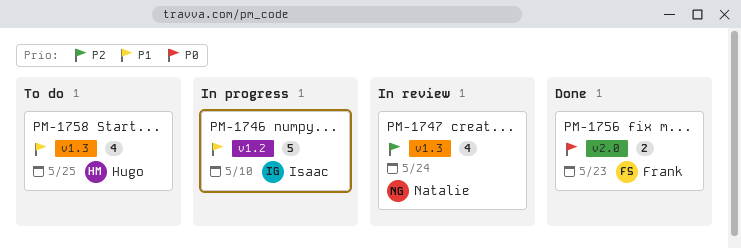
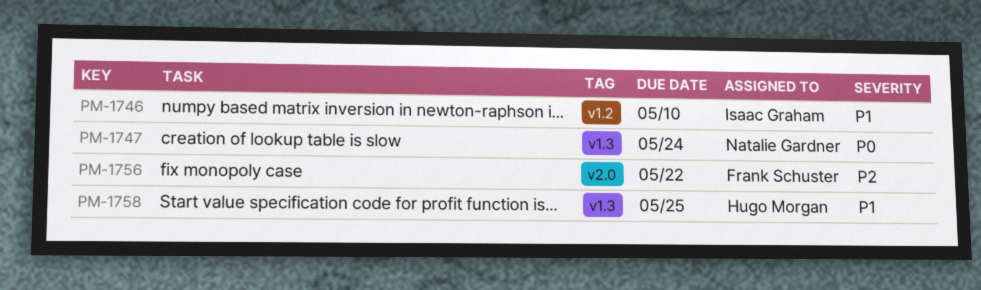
PM-1747, priority: P2 -> P0
PM-1756, priority: P0 -> P2
PM-1756, due: May 23 -> May 22

